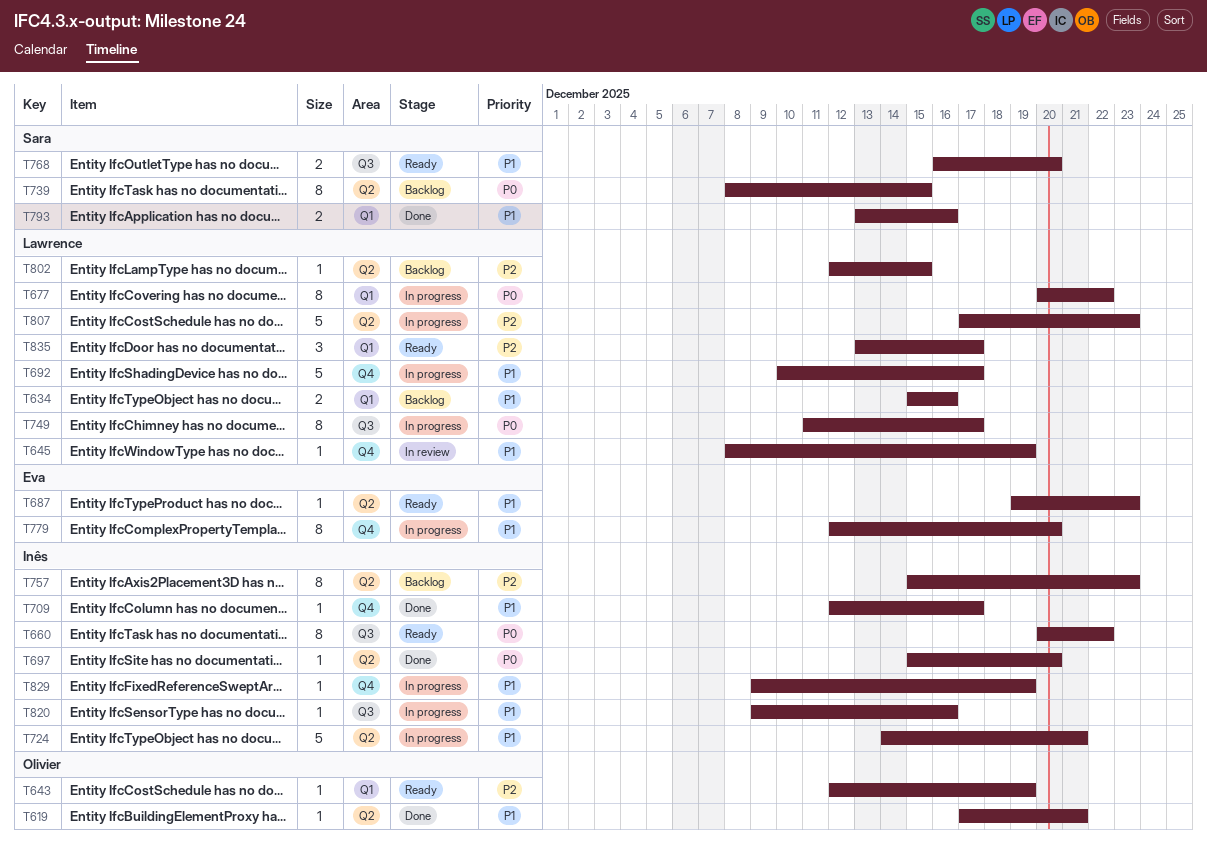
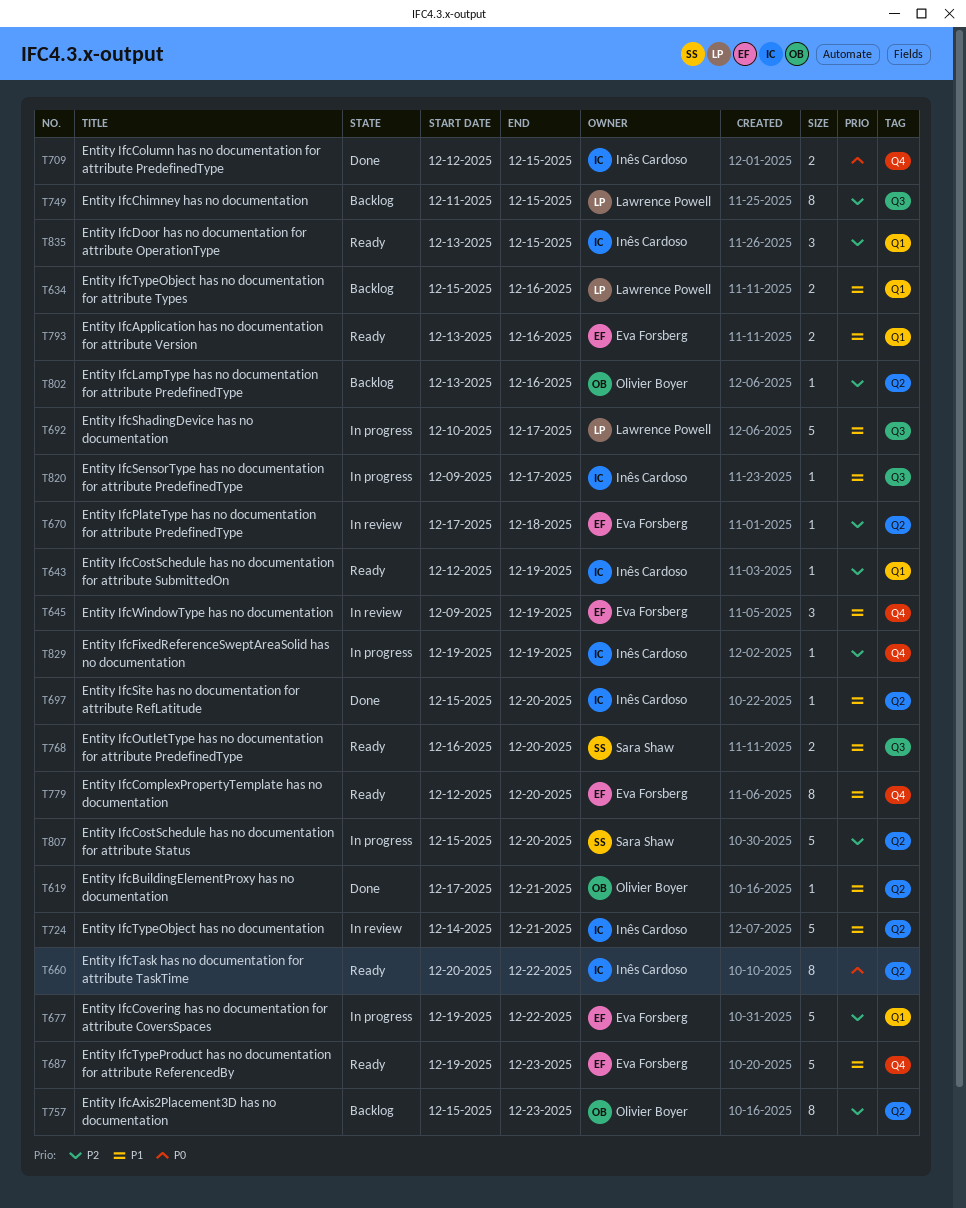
T643, owner: Olivier Boyer -> Inês Cardoso
T645, owner: Lawrence Powell -> Eva Forsberg
T645, estimate: 1 -> 3
T645, start: Dec 8 -> Dec 9
T660, label: Q3 -> Q2
T670: none -> present
T677, owner: Lawrence Powell -> Eva Forsberg
T677, priority: P0 -> P2
T677, estimate: 8 -> 5
T677, start: Dec 20 -> Dec 19
T687, label: Q2 -> Q4
T687, estimate: 1 -> 5
T692, label: Q4 -> Q3
T697, priority: P0 -> P1
T709, priority: P1 -> P0
T709, estimate: 1 -> 2
T709, due: Dec 17 -> Dec 15
T724, status: In progress -> In review
T739: present -> none
T749, status: In progress -> Backlog
T749, priority: P0 -> P2
T749, due: Dec 17 -> Dec 15
T757, owner: Inês Cardoso -> Olivier Boyer
T779, status: In progress -> Ready
T793, status: Done -> Ready
T793, owner: Sara Shaw -> Eva Forsberg
T802, owner: Lawrence Powell -> Olivier Boyer
T802, start: Dec 12 -> Dec 13
T802, due: Dec 15 -> Dec 16
T807, owner: Lawrence Powell -> Sara Shaw
T807, start: Dec 17 -> Dec 15
T807, due: Dec 23 -> Dec 20
T820, due: Dec 16 -> Dec 17
T829, priority: P1 -> P2
T829, start: Dec 9 -> Dec 19
T835, owner: Lawrence Powell -> Inês Cardoso
T835, due: Dec 17 -> Dec 15

